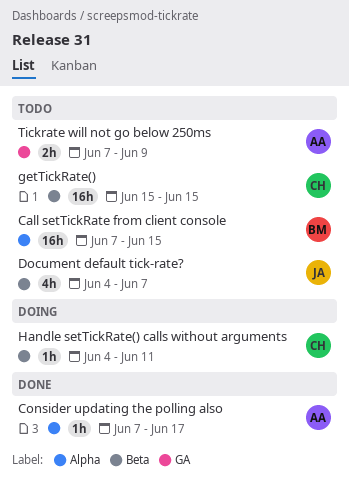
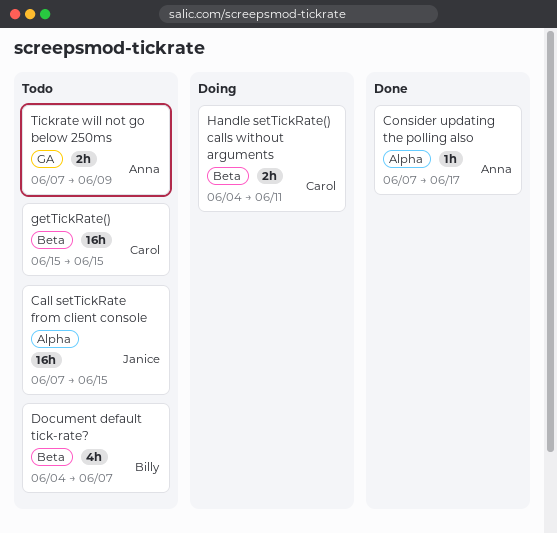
Call setTickRate from client console, owner: Billy -> Janice
Document default tick-rate?, owner: Janice -> Billy
Handle setTickRate() calls without arguments, estimate: 1h -> 2h

